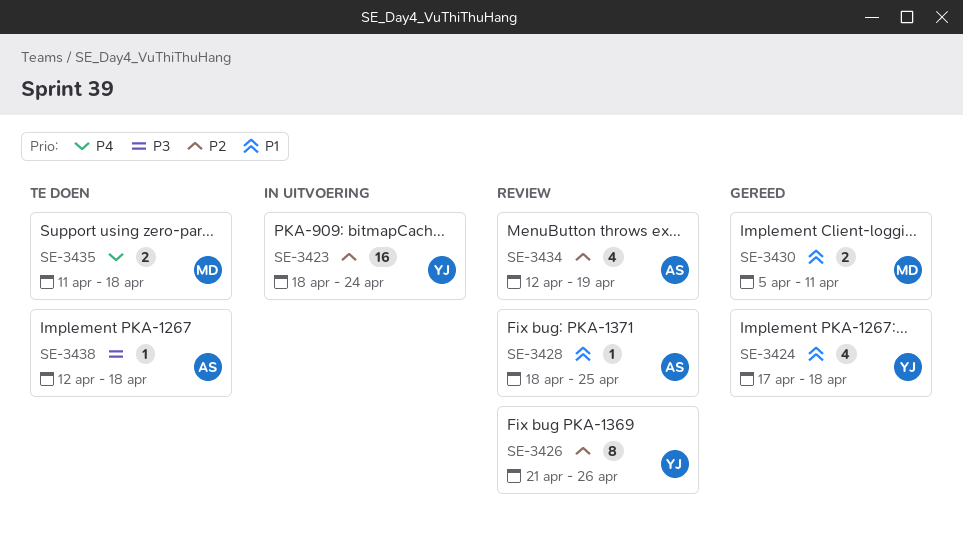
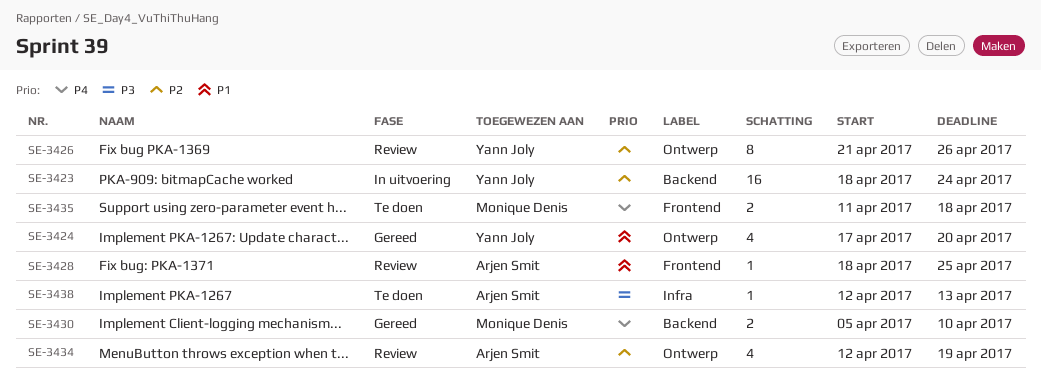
SE-3424, due: Apr 18 -> Apr 20
SE-3430, priority: P1 -> P4
SE-3430, due: Apr 11 -> Apr 10
SE-3438, due: Apr 18 -> Apr 13

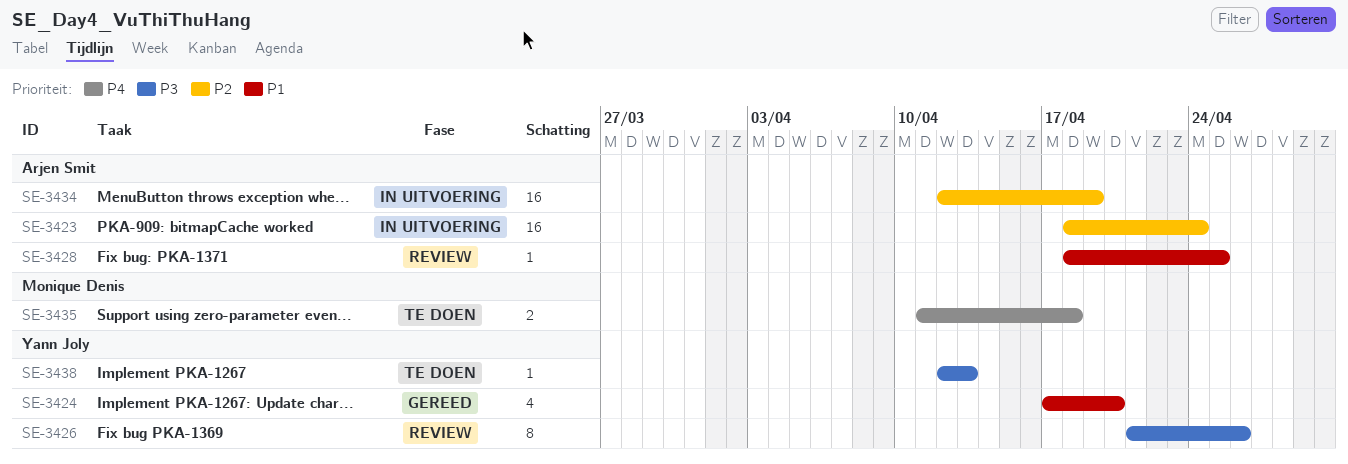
SE-3423, owner: Yann Joly -> Arjen Smit
SE-3426, priority: P2 -> P3
SE-3430: present -> none
SE-3434, status: Review -> In uitvoering
SE-3434, estimate: 4 -> 16
SE-3438, owner: Arjen Smit -> Yann Joly

